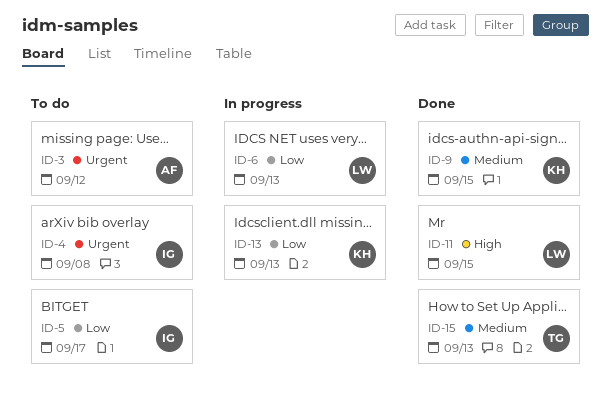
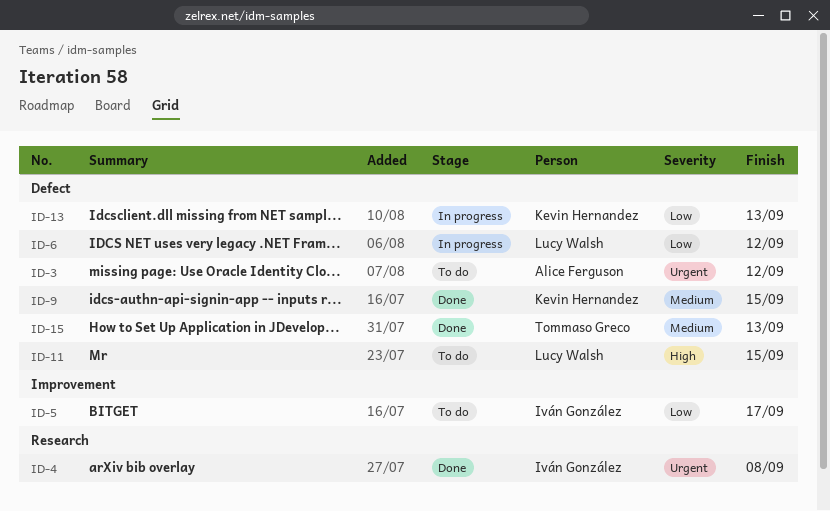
ID-4, status: To do -> Done
ID-6, due: Sep 13 -> Sep 12
ID-11, status: Done -> To do

